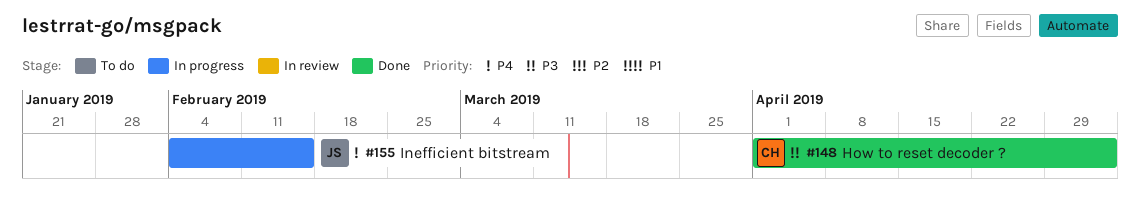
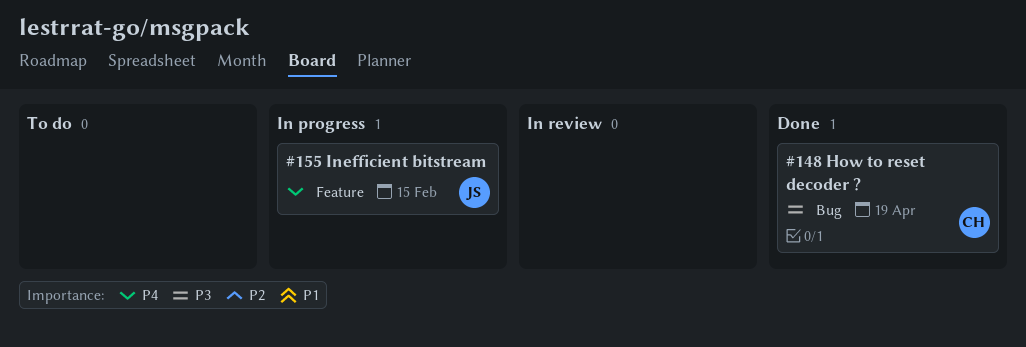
#148, due: May 3 -> Apr 19

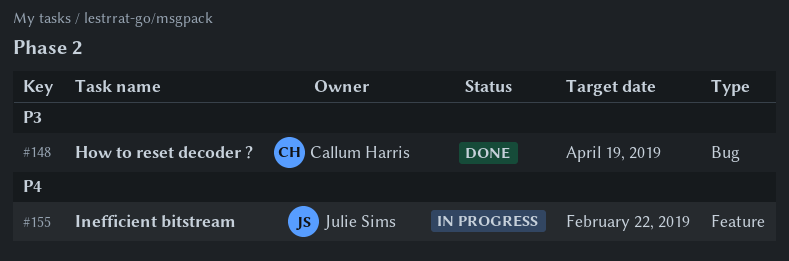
#155, due: Feb 15 -> Feb 22

